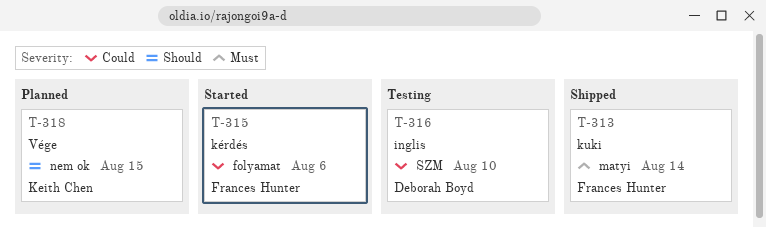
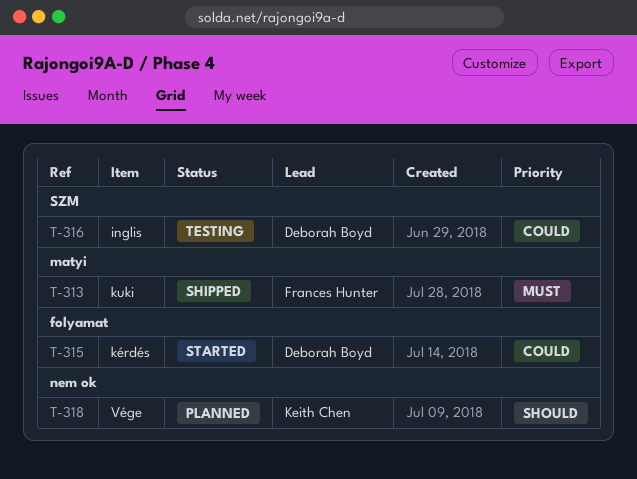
T-315, owner: Frances Hunter -> Deborah Boyd

